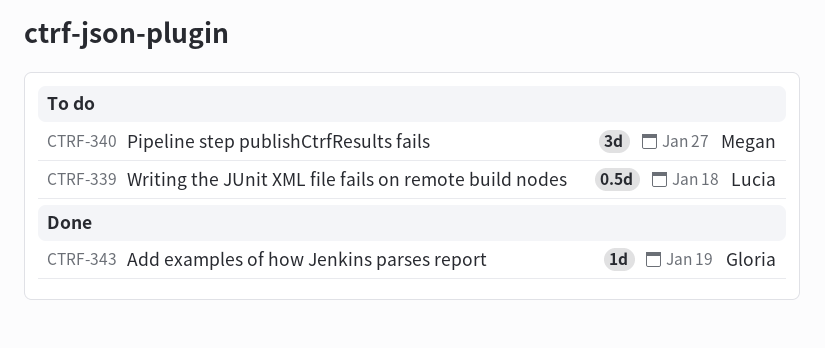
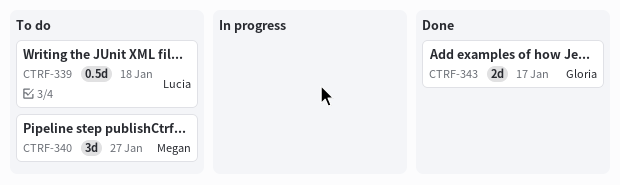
CTRF-343, estimate: 1d -> 2d
CTRF-343, due: Jan 19 -> Jan 17

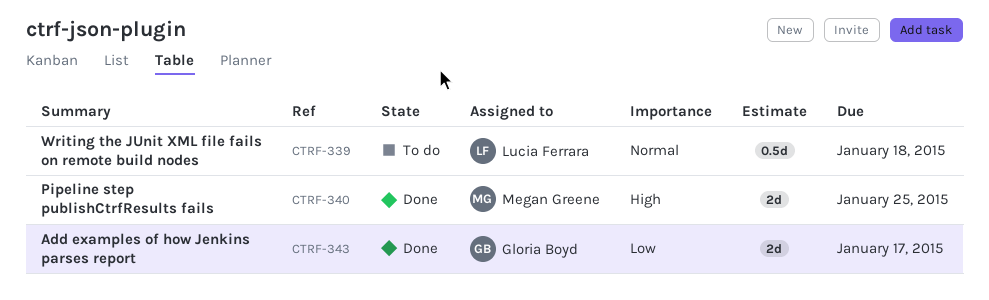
CTRF-340, status: To do -> Done
CTRF-340, estimate: 3d -> 2d
CTRF-340, due: Jan 27 -> Jan 25

